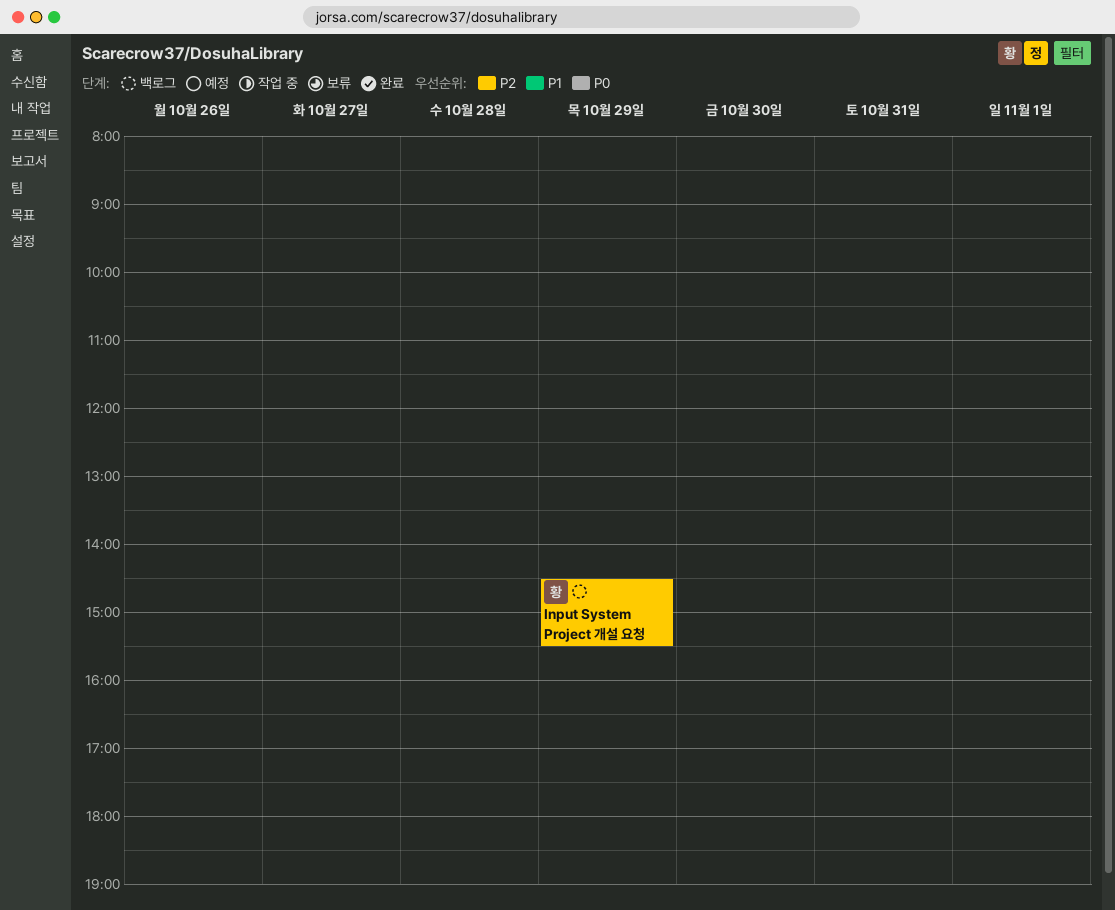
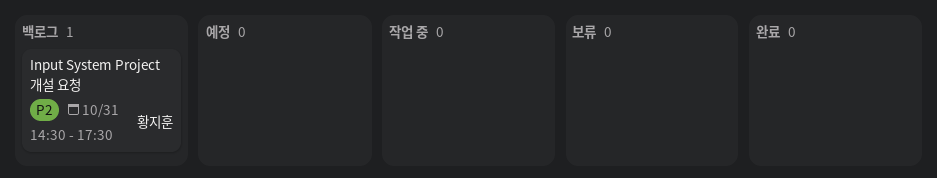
Input System Project 개설 요청, day: Oct 29 -> Oct 31
Input System Project 개설 요청, ends: 15:30 -> 17:30

